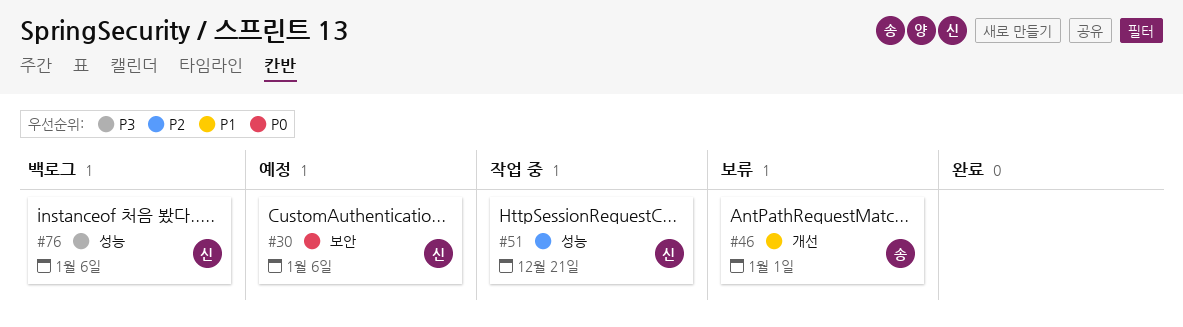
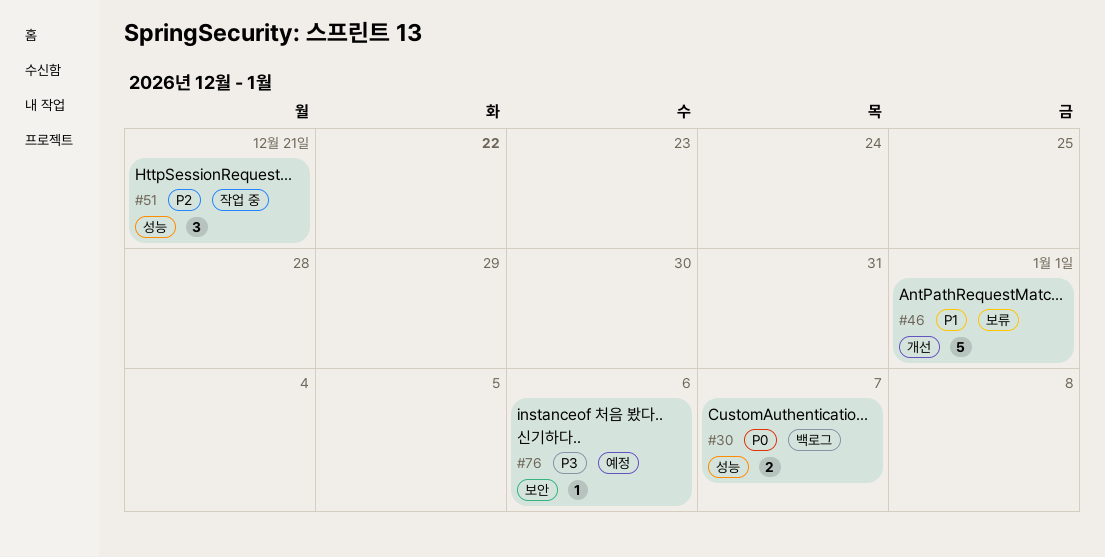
#30, status: 예정 -> 백로그
#30, label: 보안 -> 성능
#30, due: Jan 6 -> Jan 7
#76, status: 백로그 -> 예정
#76, label: 성능 -> 보안

